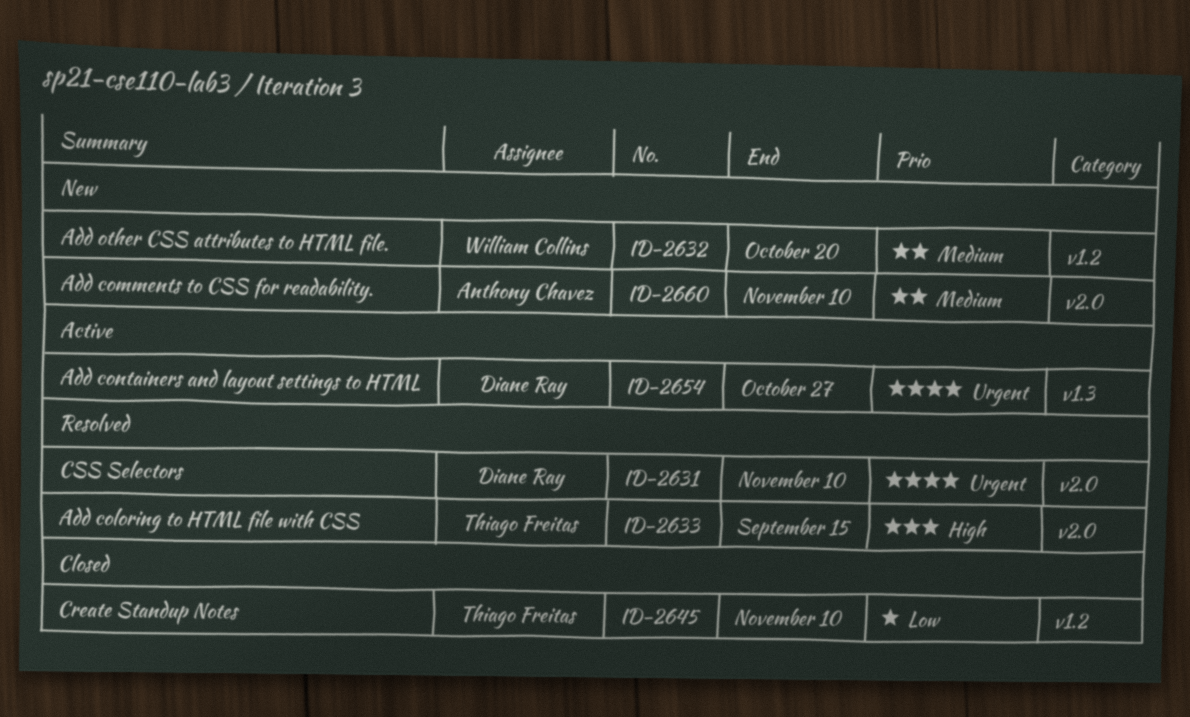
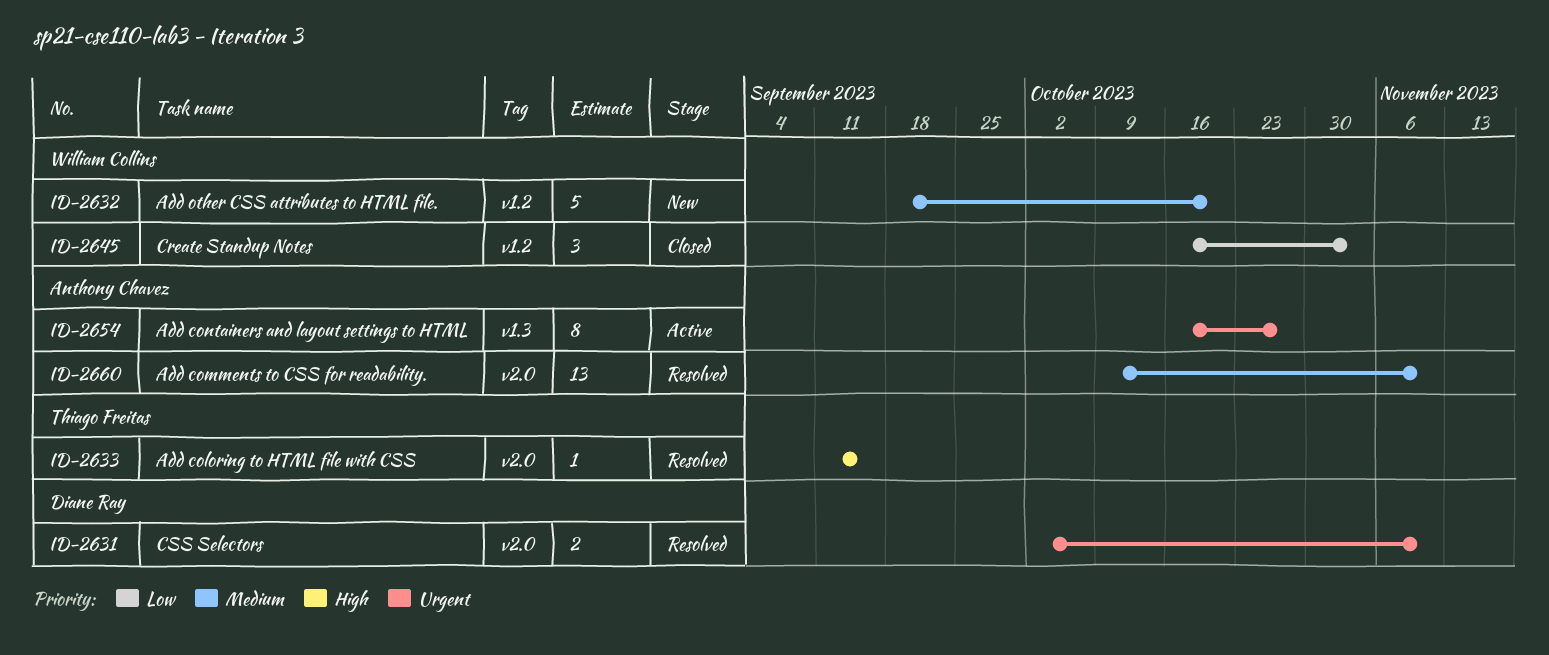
ID-2645, owner: Thiago Freitas -> William Collins
ID-2645, due: Nov 10 -> Nov 3
ID-2654, owner: Diane Ray -> Anthony Chavez
ID-2660, status: New -> Resolved

